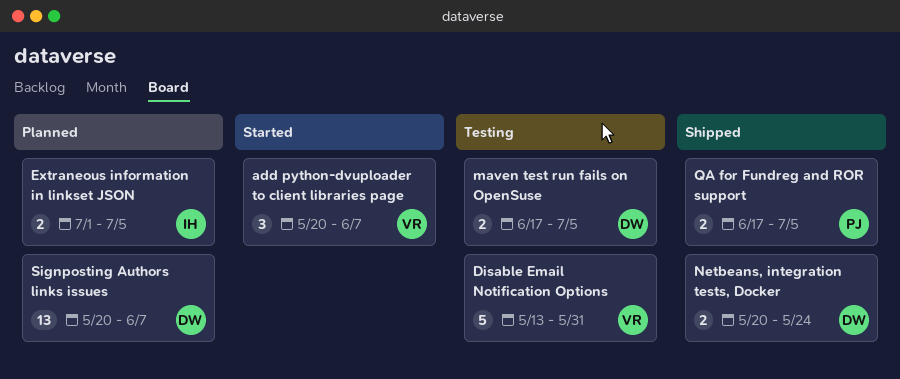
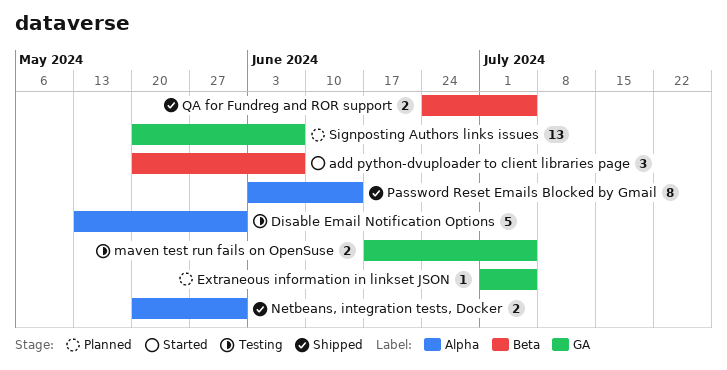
Extraneous information in linkset JSON, estimate: 2 -> 1
Netbeans, integration tests, Docker, due: May 24 -> May 31
Password Reset Emails Blocked by Gmail: none -> present
QA for Fundreg and ROR support, start: Jun 17 -> Jun 24

